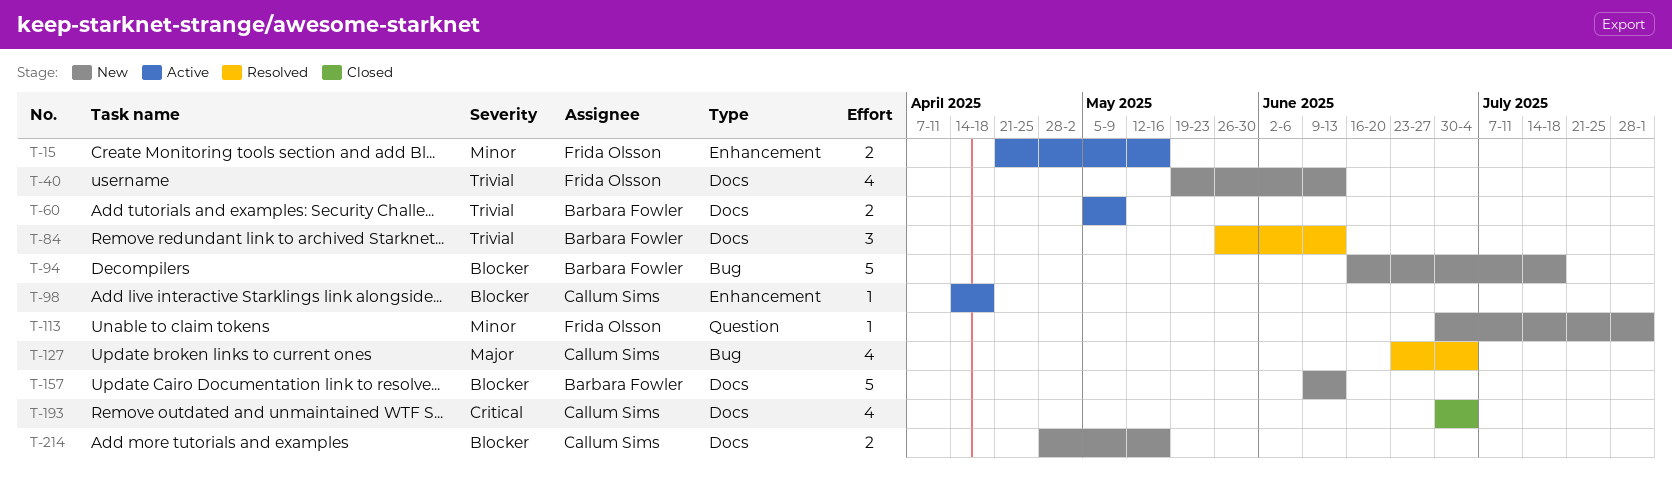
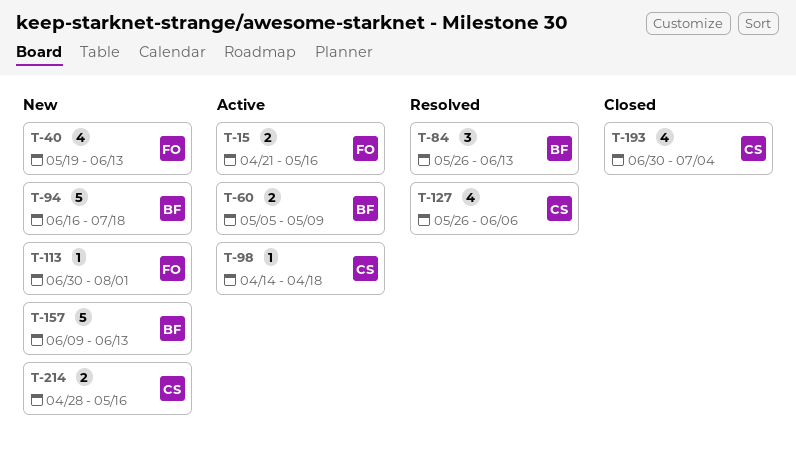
T-127, start: Jun 23 -> May 26
T-127, due: Jul 4 -> Jun 6

